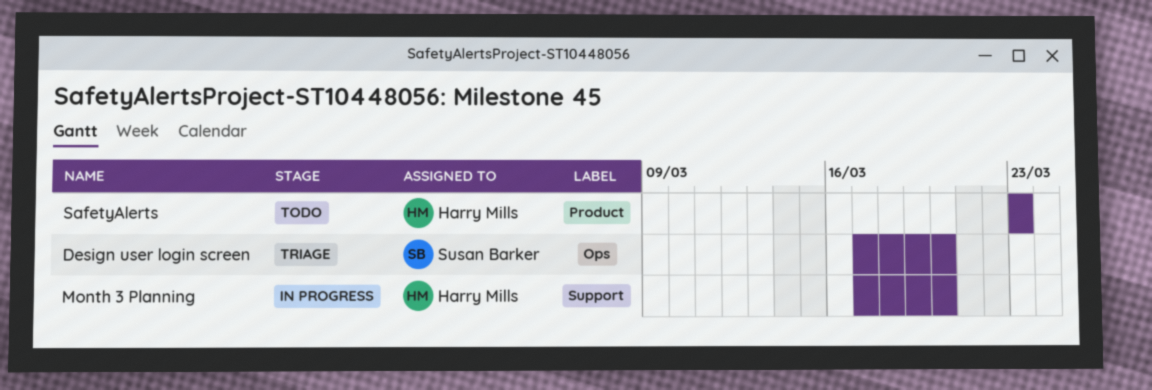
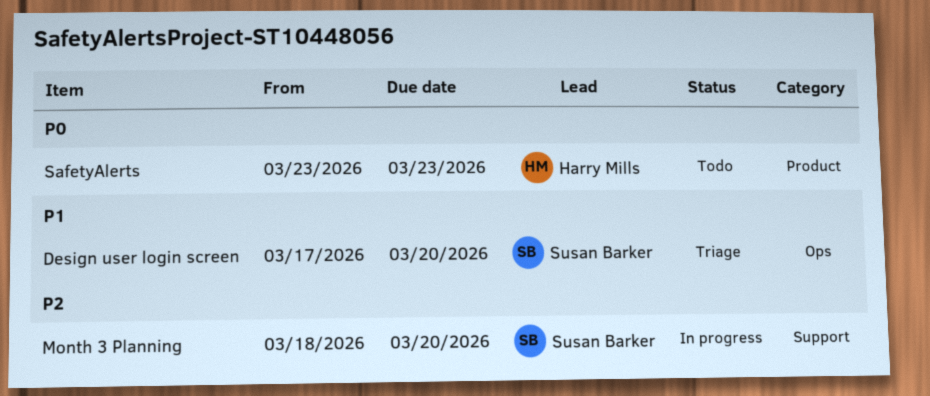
Month 3 Planning, owner: Harry Mills -> Susan Barker
Month 3 Planning, start: Mar 17 -> Mar 18

